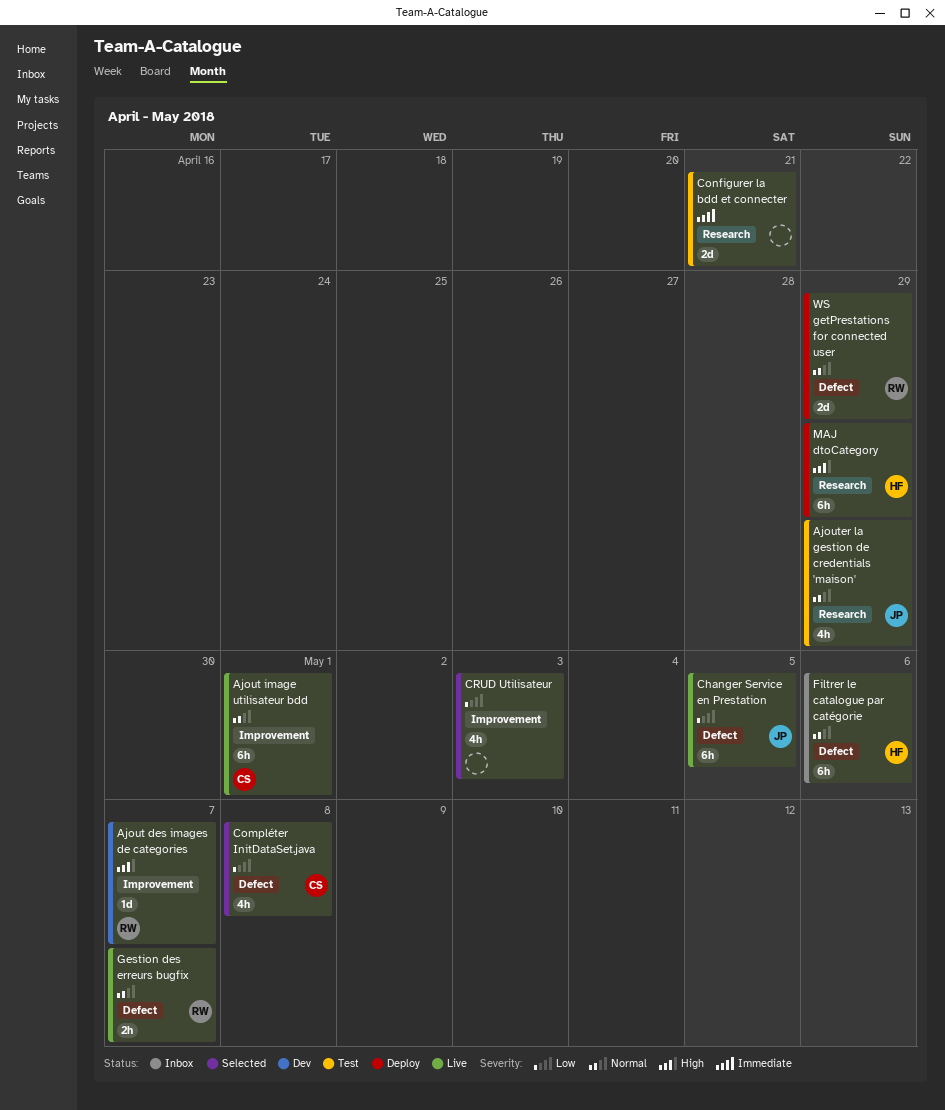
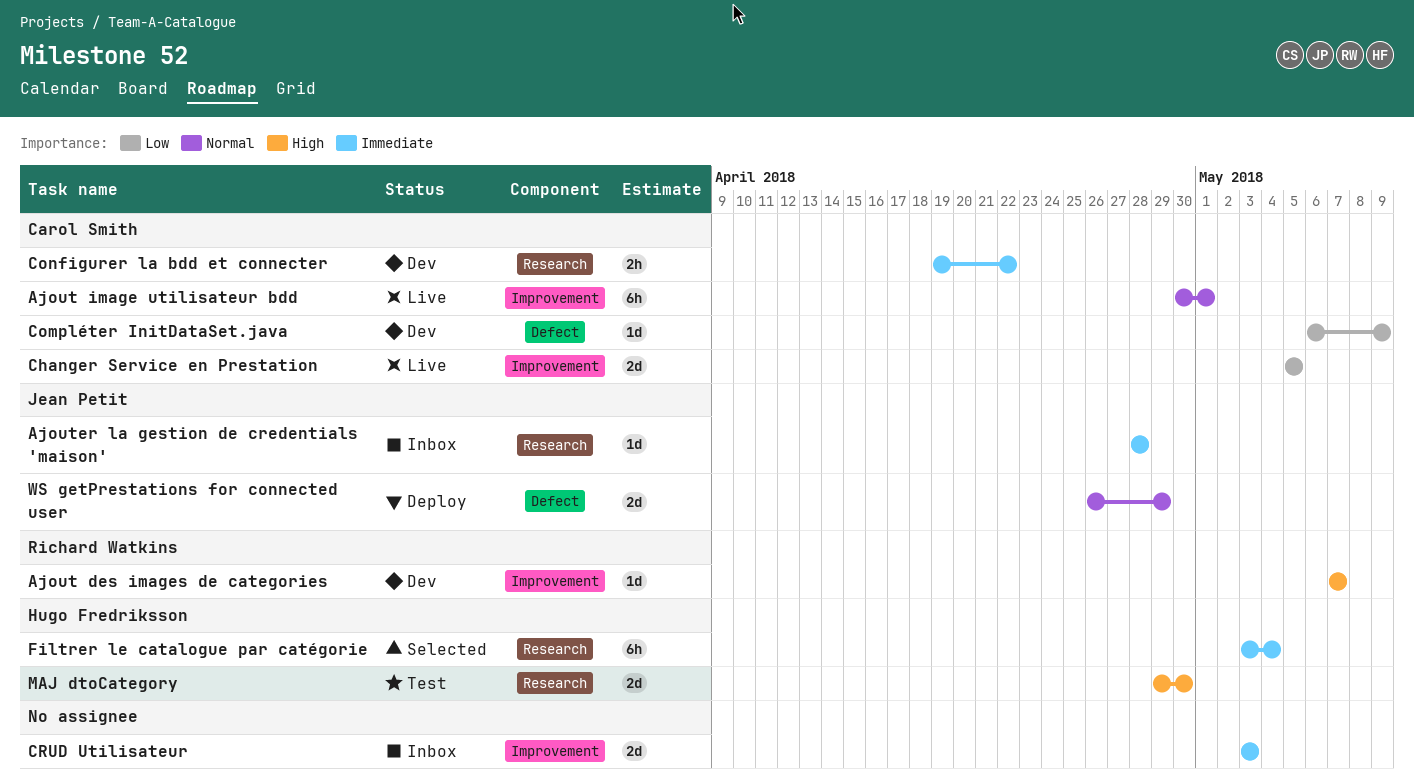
Ajouter la gestion de credentials 'maison', status: Test -> Inbox
Ajouter la gestion de credentials 'maison', priority: Normal -> Immediate
Ajouter la gestion de credentials 'maison', estimate: 4h -> 1d
Ajouter la gestion de credentials 'maison', due: Apr 29 -> Apr 28
Changer Service en Prestation, owner: Jean Petit -> Carol Smith
Changer Service en Prestation, label: Defect -> Improvement
Changer Service en Prestation, estimate: 6h -> 2d
Compléter InitDataSet.java, status: Selected -> Dev
Compléter InitDataSet.java, estimate: 4h -> 1d
Compléter InitDataSet.java, due: May 8 -> May 9
Configurer la bdd et connecter, status: Test -> Dev
Configurer la bdd et connecter, owner: none -> Carol Smith
Configurer la bdd et connecter, estimate: 2d -> 2h
Configurer la bdd et connecter, due: Apr 21 -> Apr 22
CRUD Utilisateur, status: Selected -> Inbox
CRUD Utilisateur, priority: Low -> Immediate
CRUD Utilisateur, estimate: 4h -> 2d
Filtrer le catalogue par catégorie, status: Inbox -> Selected
Filtrer le catalogue par catégorie, priority: Normal -> Immediate
Filtrer le catalogue par catégorie, label: Defect -> Research
Filtrer le catalogue par catégorie, due: May 6 -> May 4
Gestion des erreurs bugfix: present -> none
MAJ dtoCategory, status: Deploy -> Test
MAJ dtoCategory, estimate: 6h -> 2d
MAJ dtoCategory, due: Apr 29 -> Apr 30
WS getPrestations for connected user, owner: Richard Watkins -> Jean Petit

